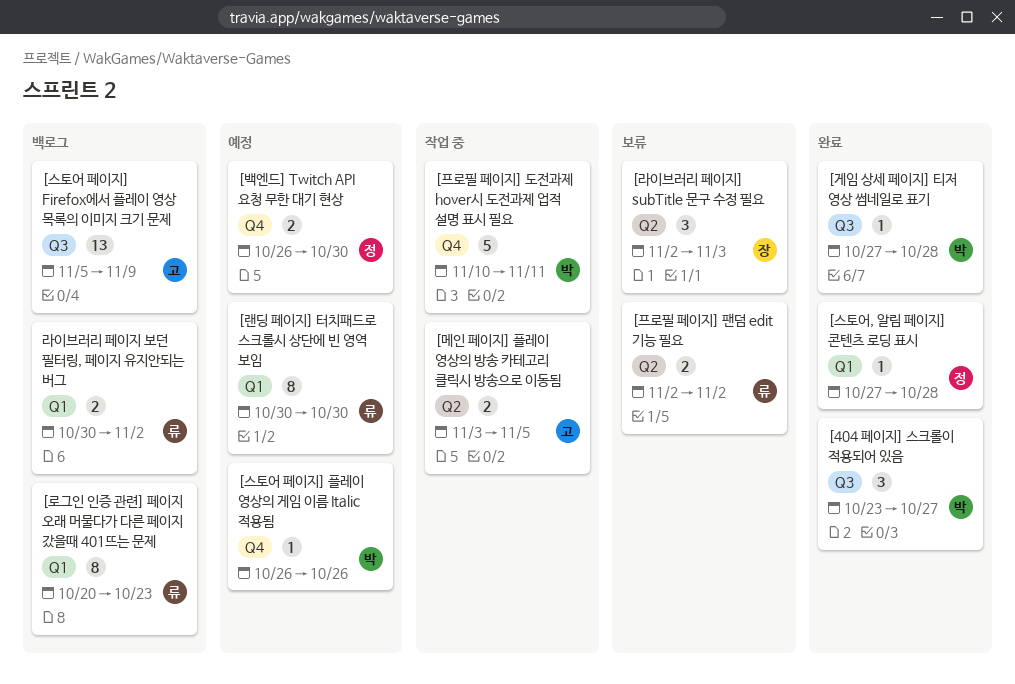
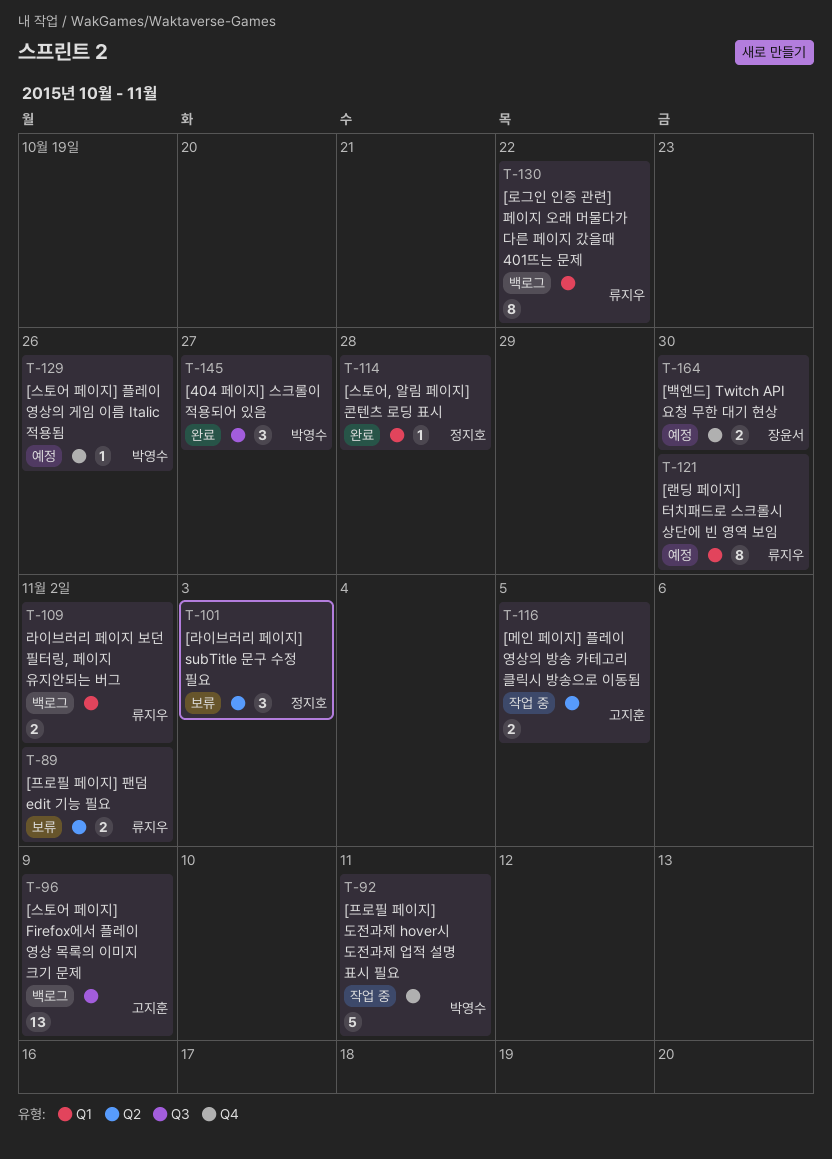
[게임 상세 페이지] 티저 영상 썸네일로 표기: present -> none
[라이브러리 페이지] subTitle 문구 수정 필요, owner: 장윤서 -> 정지호
[로그인 인증 관련] 페이지 오래 머물다가 다른 페이지 갔을때 401뜨는 문제, due: Oct 23 -> Oct 22
[백엔드] Twitch API 요청 무한 대기 현상, owner: 정지호 -> 장윤서

